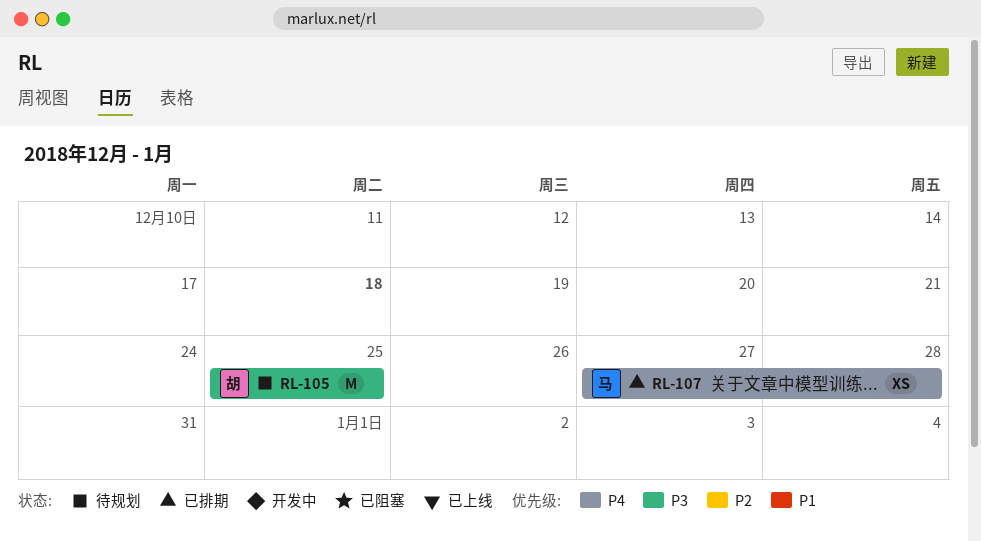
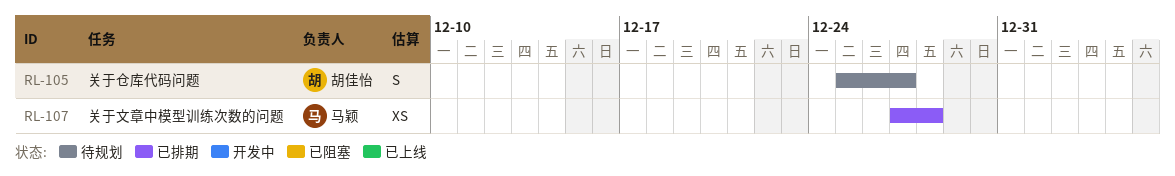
RL-105, estimate: M -> S
RL-105, due: Dec 25 -> Dec 27

